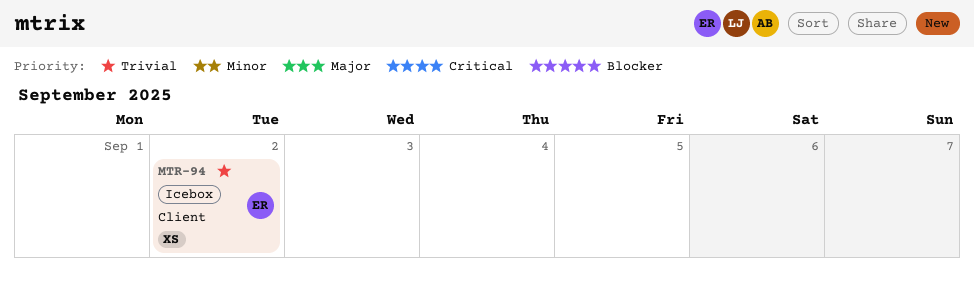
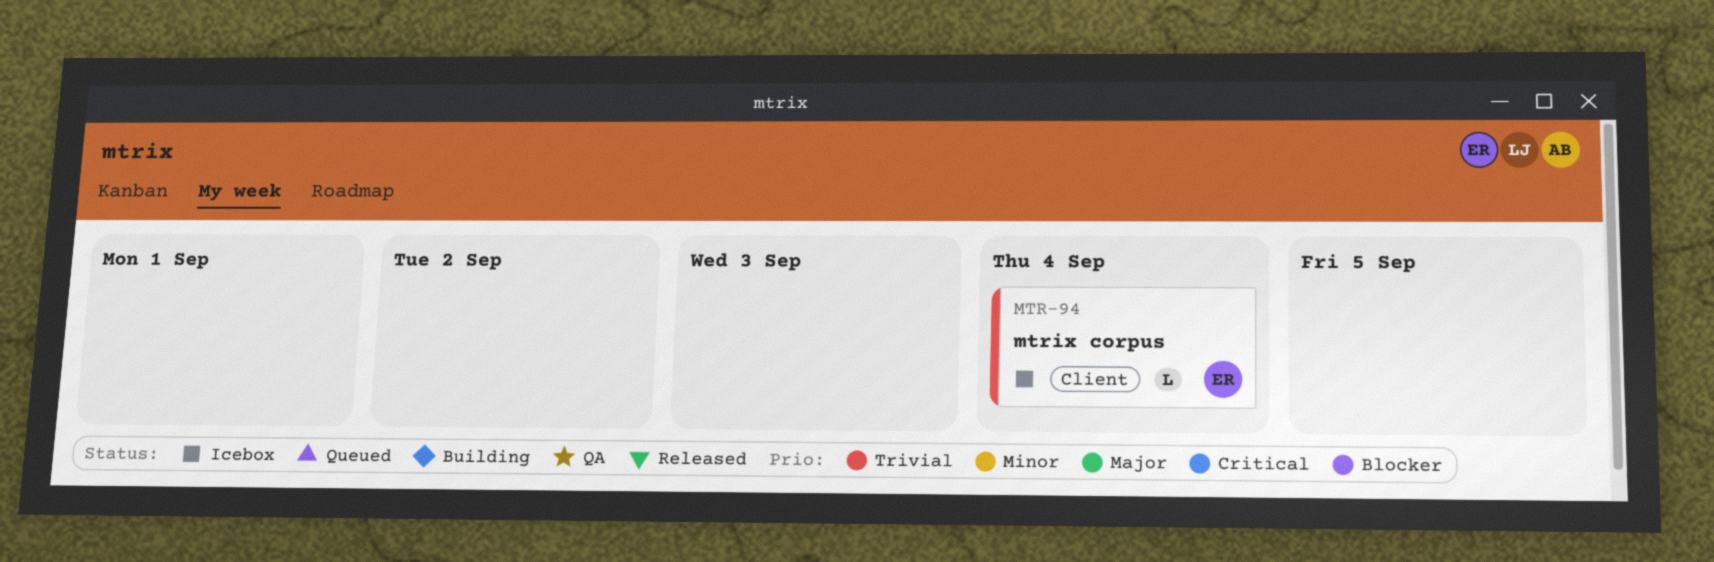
MTR-94, estimate: XS -> L
MTR-94, due: Sep 2 -> Sep 4

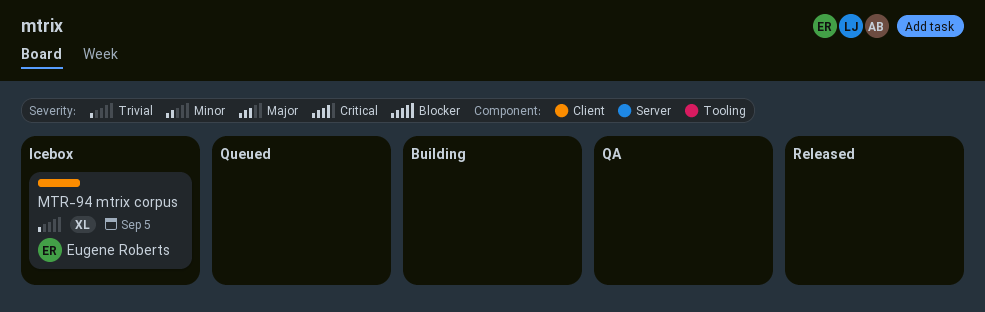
MTR-94, estimate: L -> XL
MTR-94, due: Sep 4 -> Sep 5

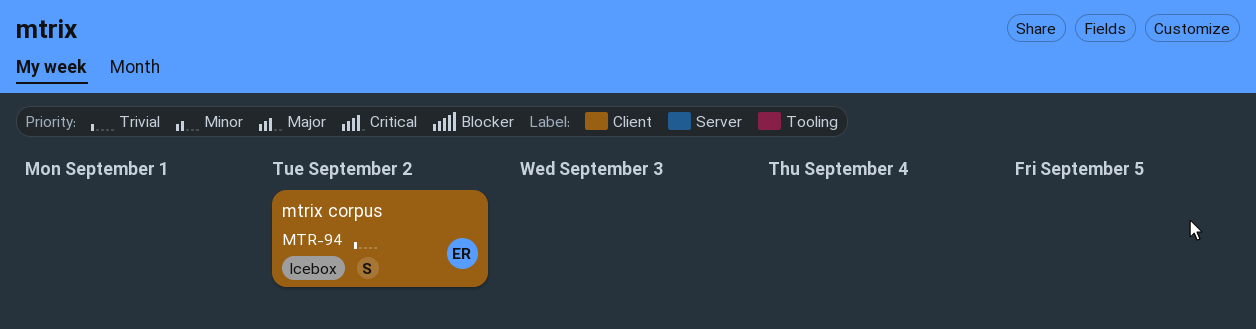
MTR-94, estimate: XL -> S
MTR-94, due: Sep 5 -> Sep 2

